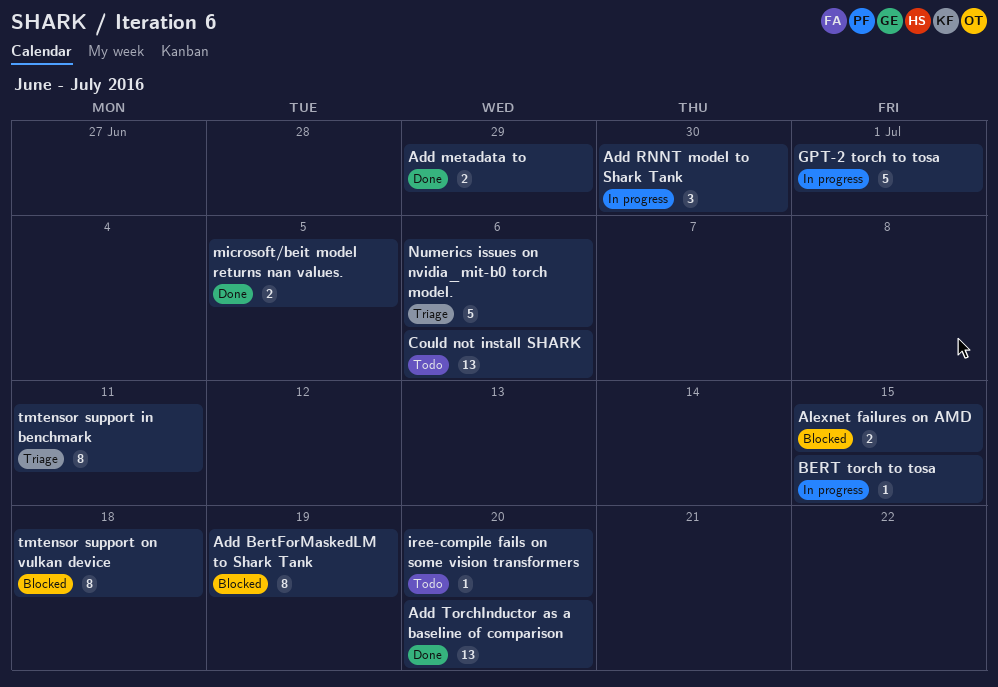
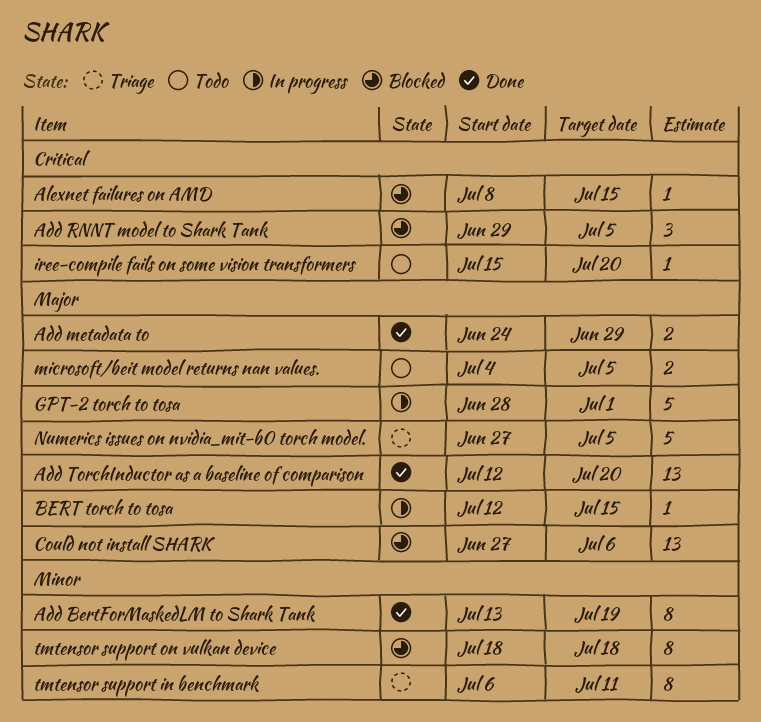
Add BertForMaskedLM to Shark Tank, status: Blocked -> Done
Add RNNT model to Shark Tank, status: In progress -> Blocked
Add RNNT model to Shark Tank, due: Jun 30 -> Jul 5
Alexnet failures on AMD, estimate: 2 -> 1
Could not install SHARK, status: Todo -> Blocked
microsoft/beit model returns nan values., status: Done -> Todo
Numerics issues on nvidia_mit-b0 torch model., due: Jul 6 -> Jul 5

